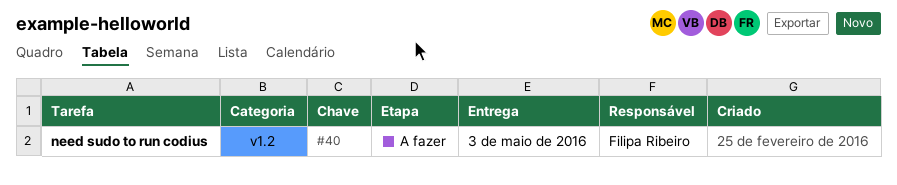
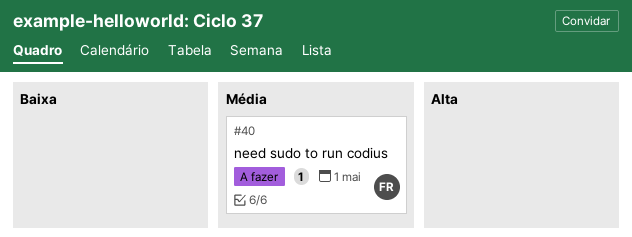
#40, due: May 3 -> May 1

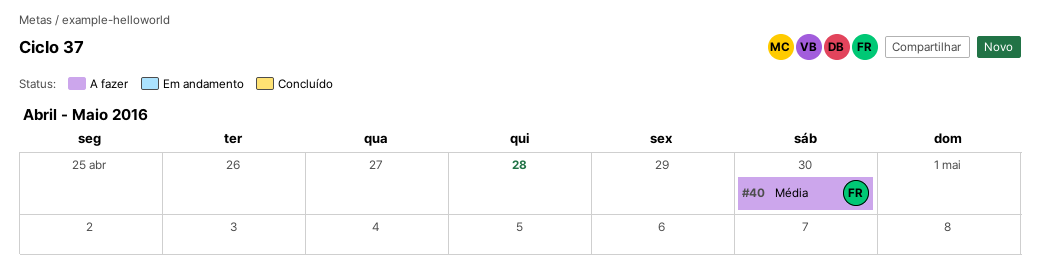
#40, due: May 1 -> Apr 30

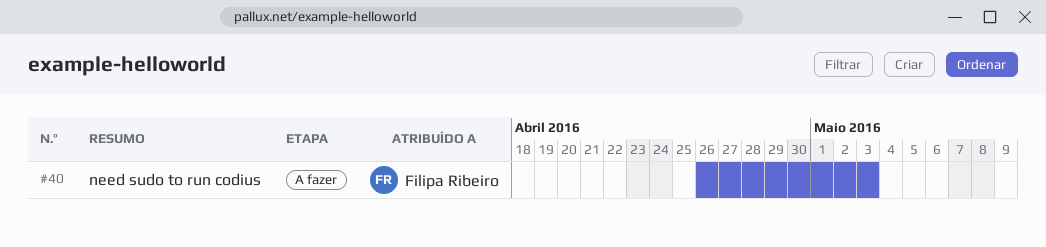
#40, due: Apr 30 -> May 3

